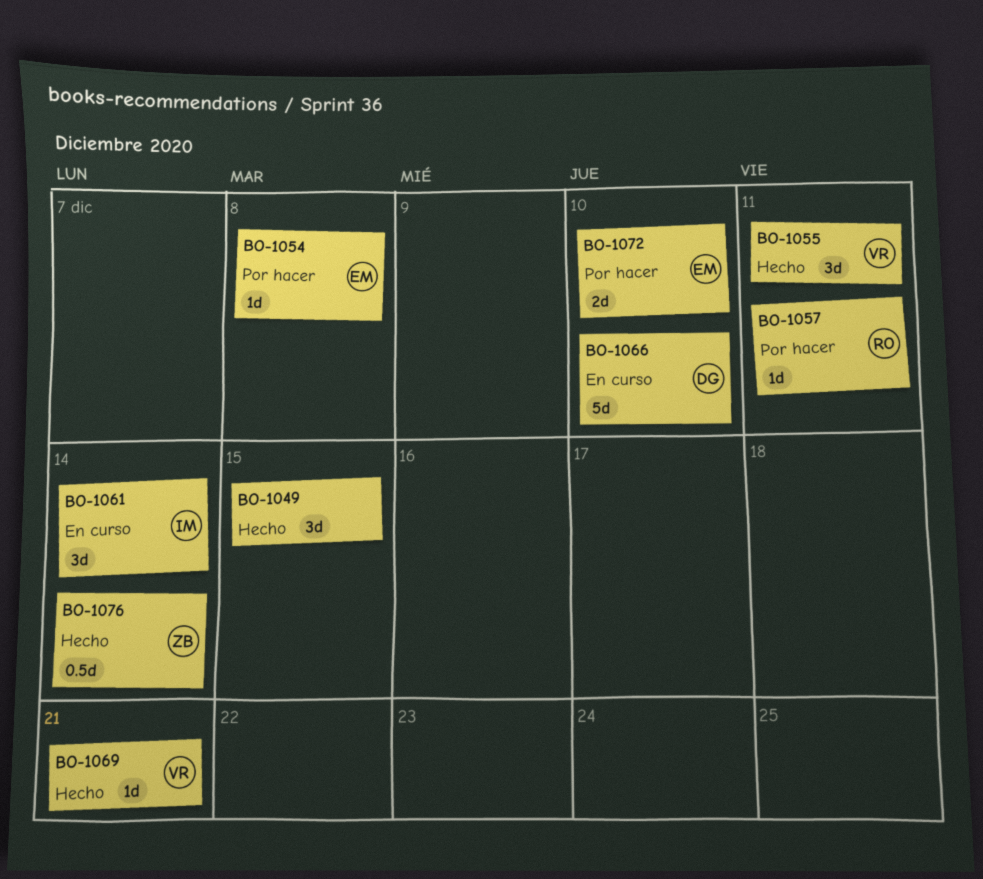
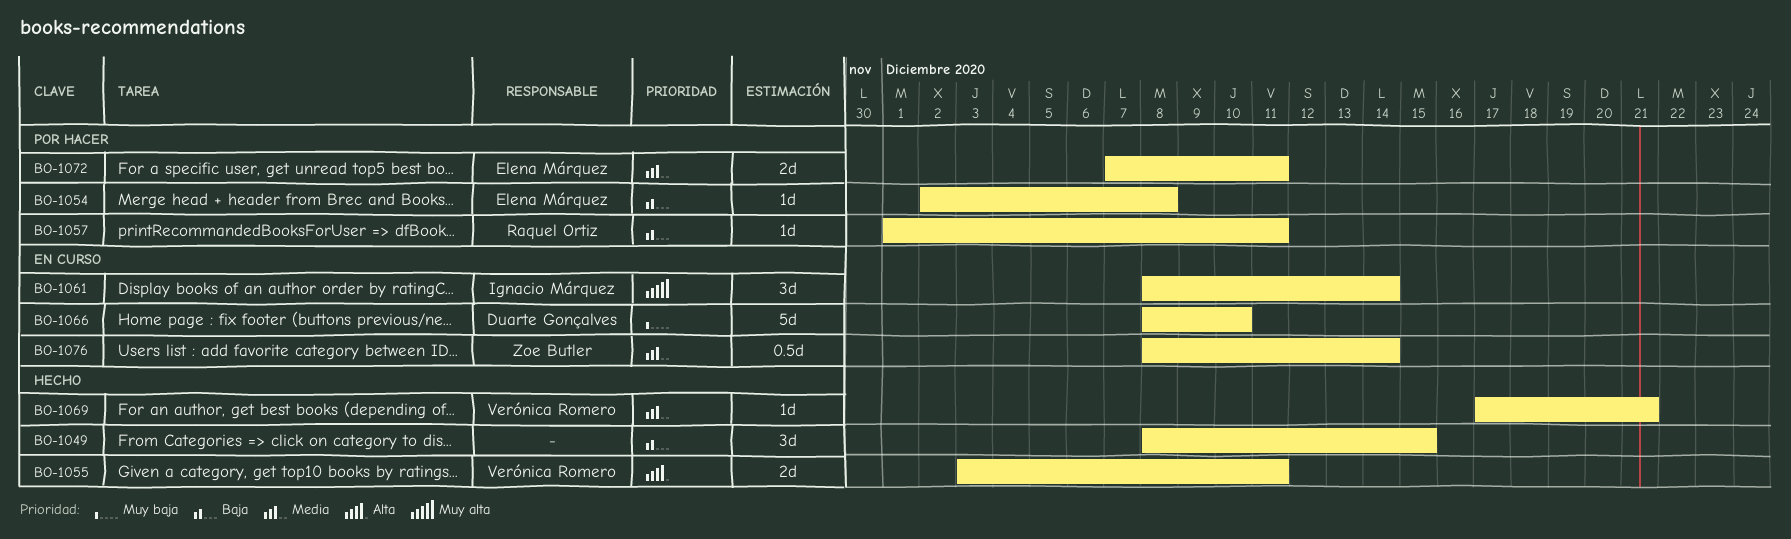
BO-1055, estimate: 3d -> 2d
BO-1072, due: Dec 10 -> Dec 11
BO-1076, status: Hecho -> En curso

